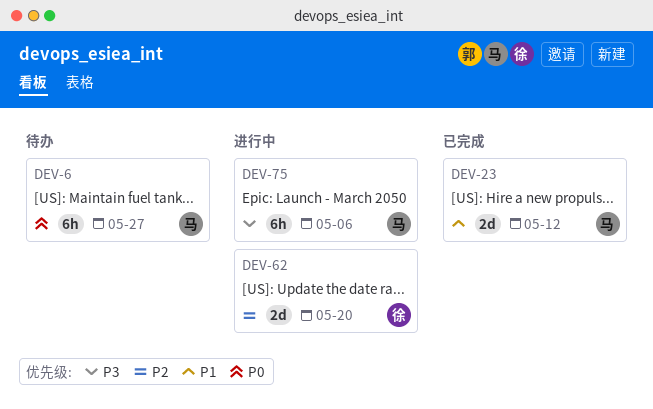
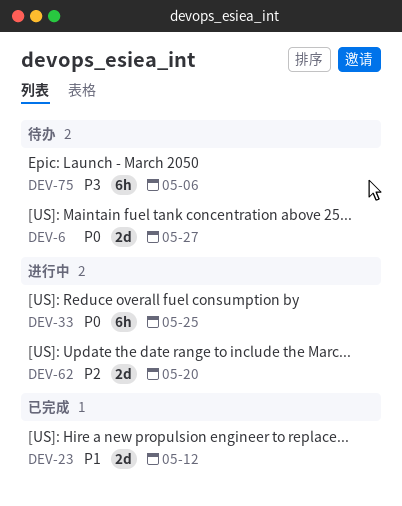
DEV-6, estimate: 6h -> 2d
DEV-33: none -> present
DEV-75, status: 进行中 -> 待办

